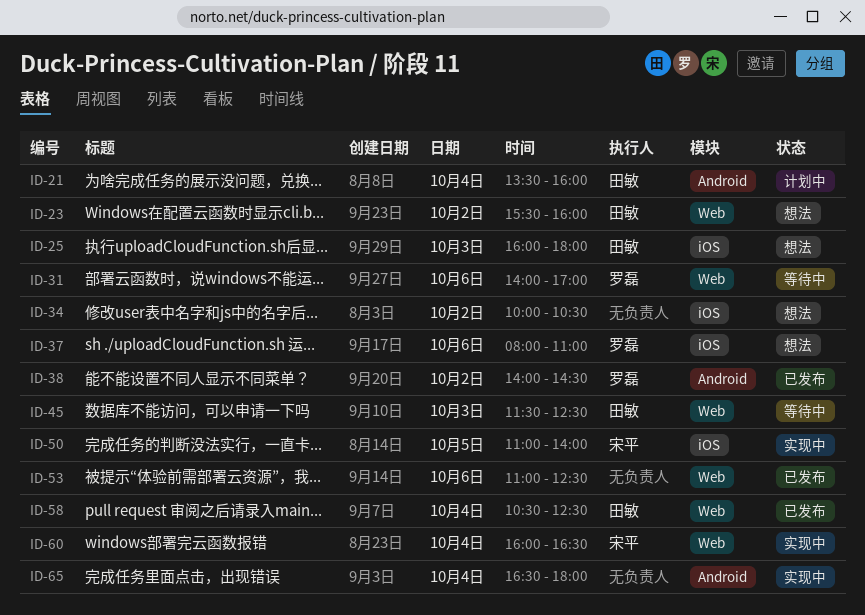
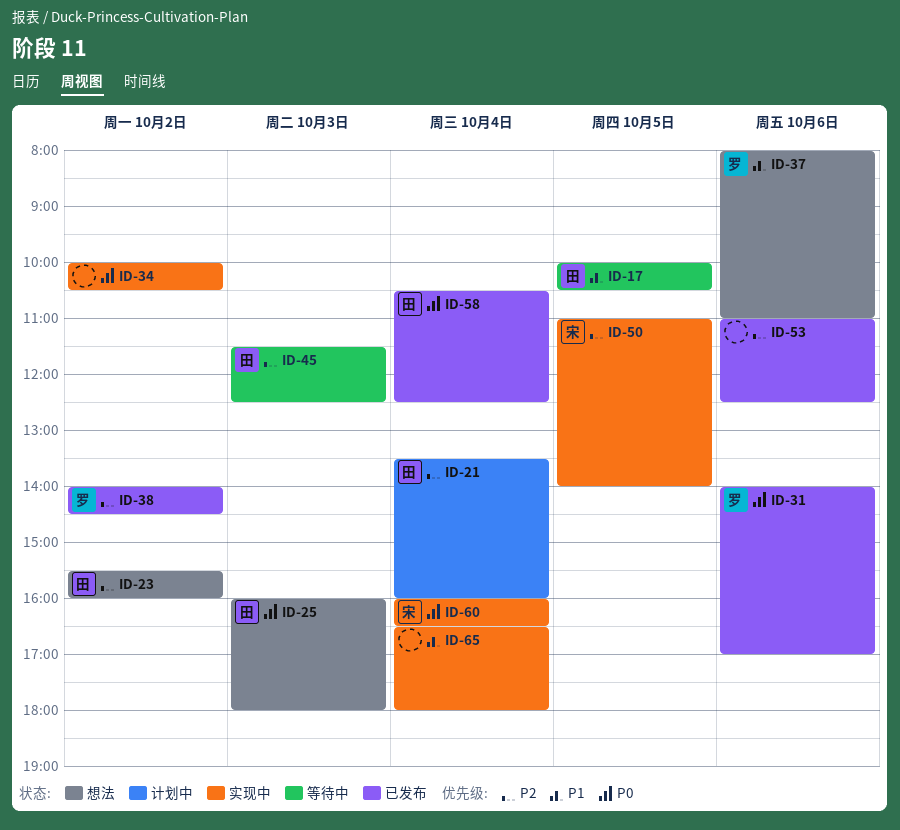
ID-17: none -> present
ID-31, status: 等待中 -> 已发布
ID-34, status: 想法 -> 实现中

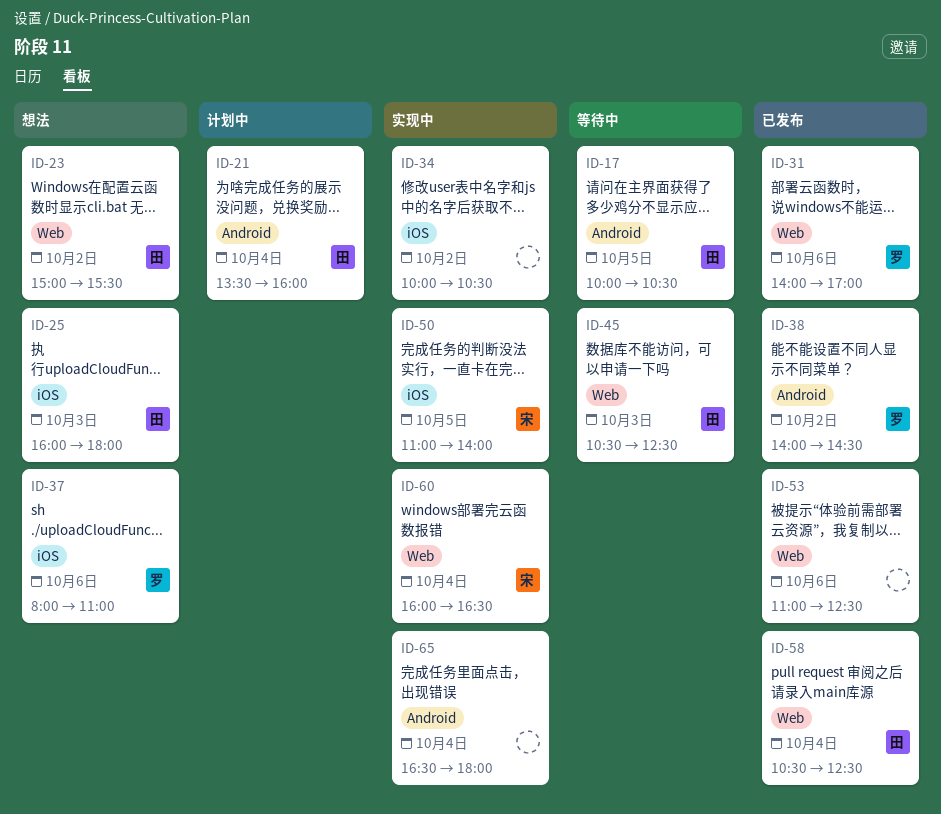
ID-23, begins: 15:30 -> 15:00
ID-23, ends: 16:00 -> 15:30
ID-45, begins: 11:30 -> 10:30

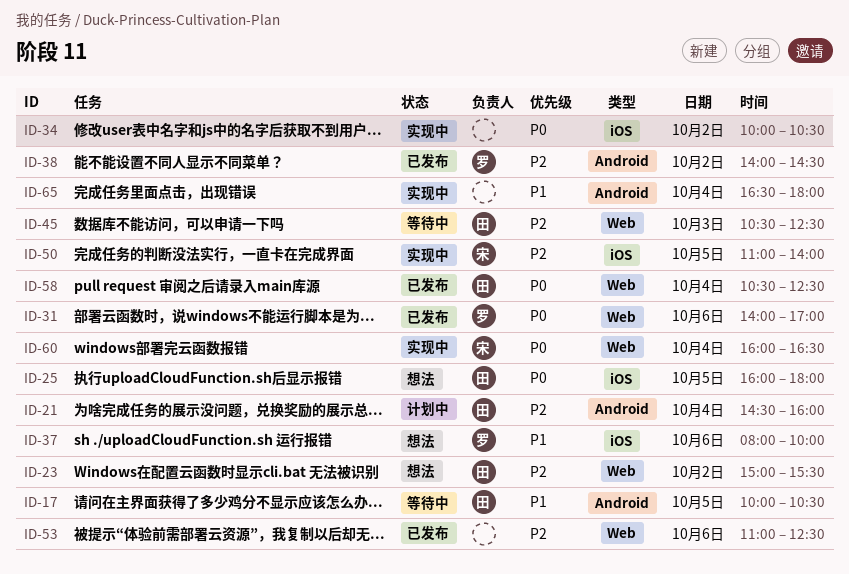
ID-21, begins: 13:30 -> 14:30
ID-25, day: Oct 3 -> Oct 5
ID-37, ends: 11:00 -> 10:00

